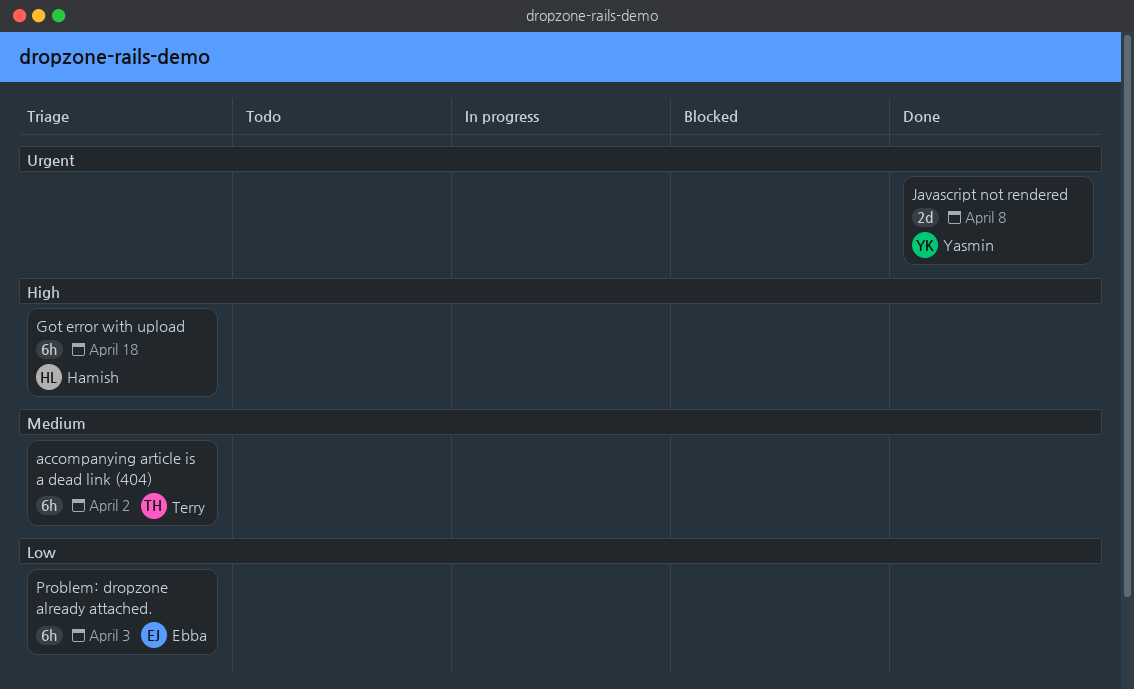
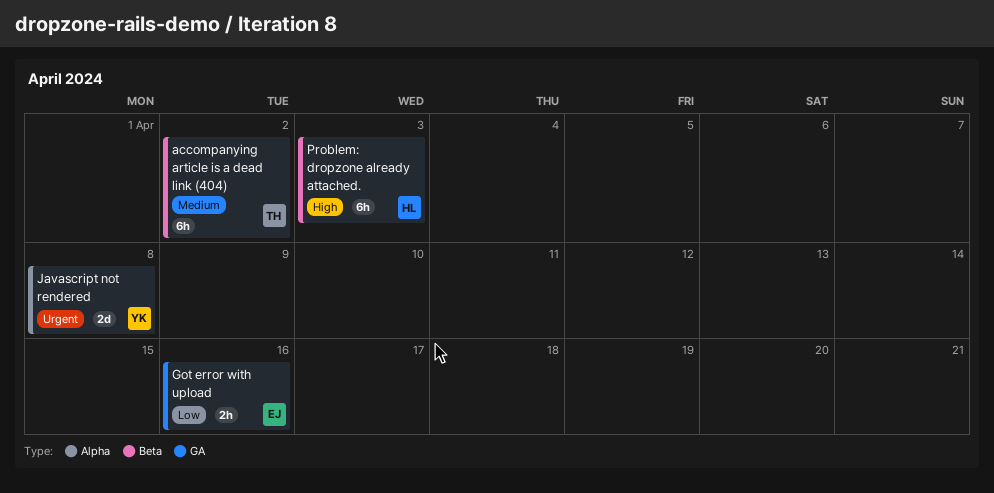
Got error with upload, owner: Hamish -> Ebba
Got error with upload, priority: High -> Low
Got error with upload, estimate: 6h -> 2h
Got error with upload, due: Apr 18 -> Apr 16
Problem: dropzone already attached., owner: Ebba -> Hamish
Problem: dropzone already attached., priority: Low -> High

